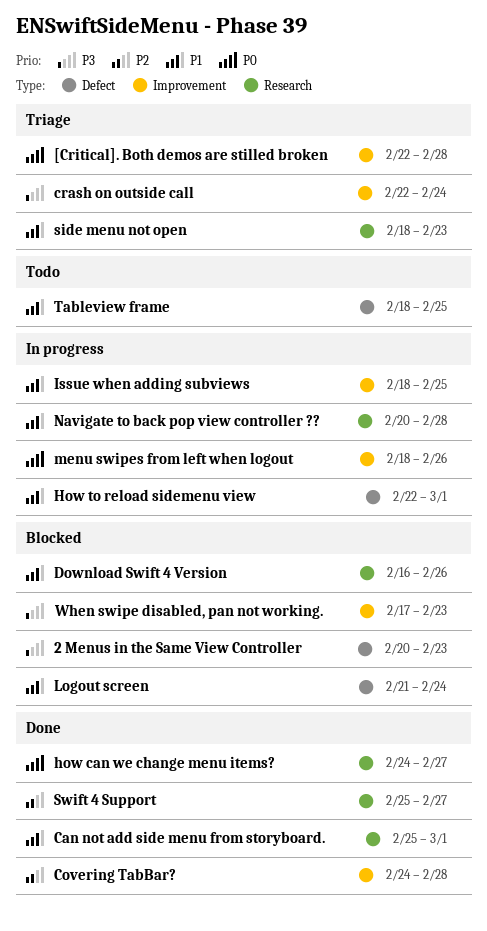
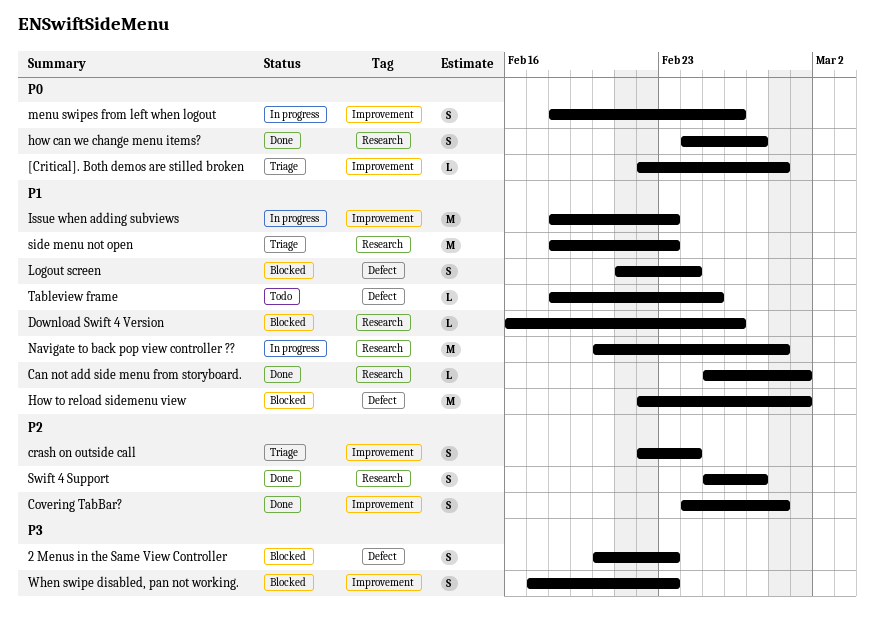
crash on outside call, priority: P3 -> P2
How to reload sidemenu view, status: In progress -> Blocked
Issue when adding subviews, due: Feb 25 -> Feb 23

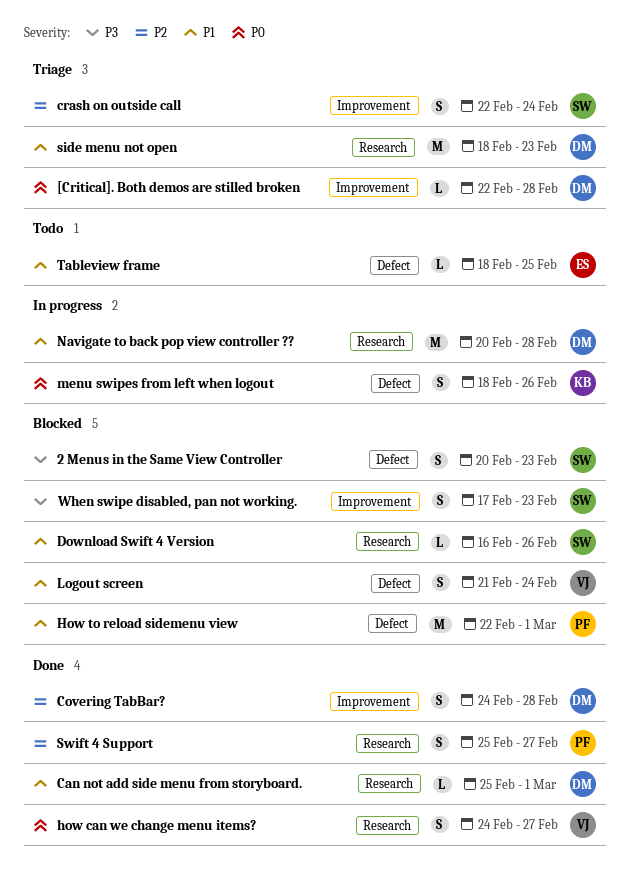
Issue when adding subviews: present -> none
menu swipes from left when logout, label: Improvement -> Defect

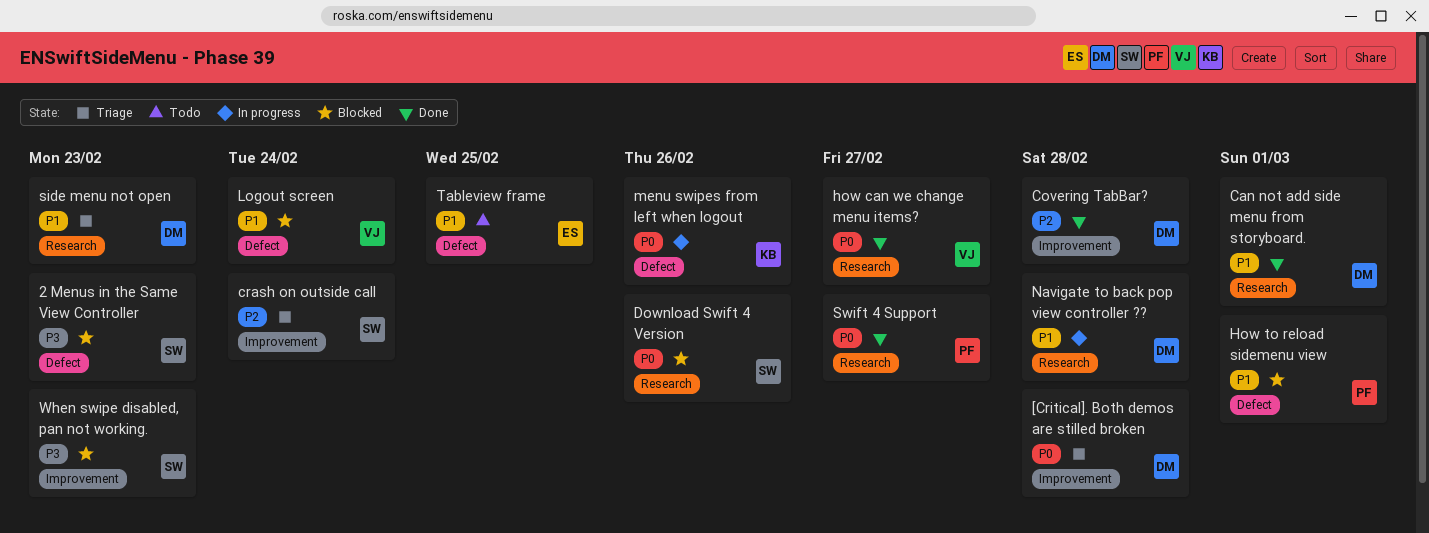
Download Swift 4 Version, priority: P1 -> P0
Swift 4 Support, priority: P2 -> P0

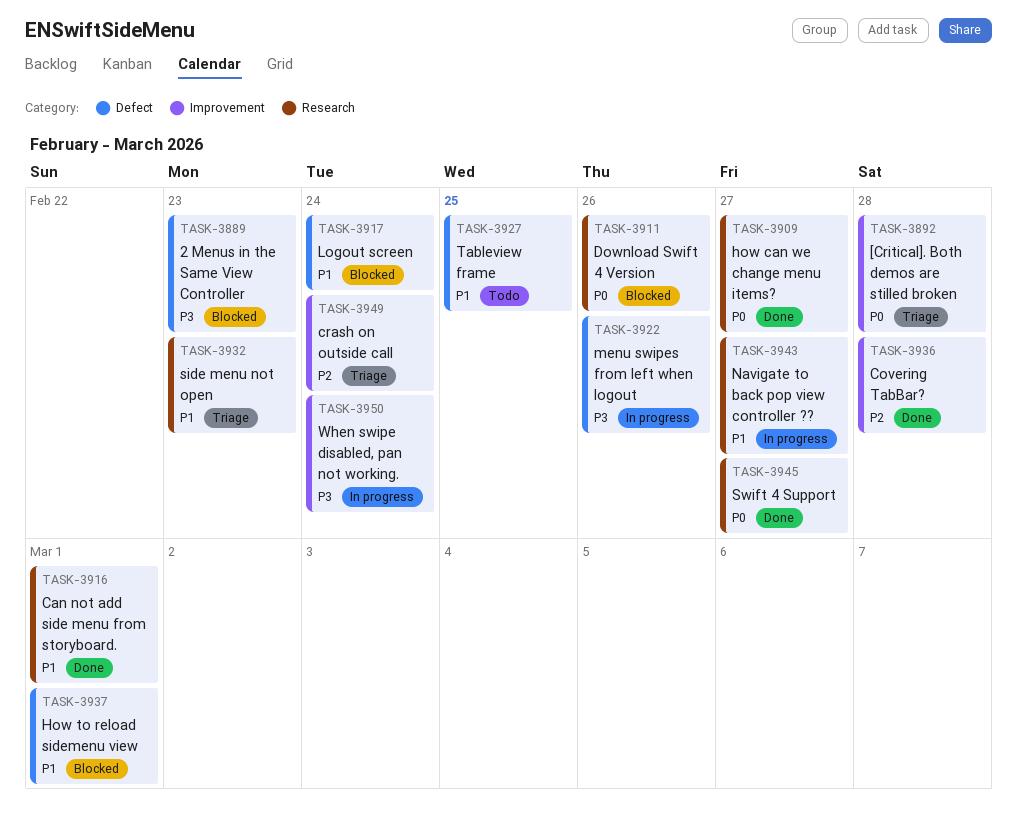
menu swipes from left when logout, priority: P0 -> P3
Navigate to back pop view controller ??, due: Feb 28 -> Feb 27
When swipe disabled, pan not working., status: Blocked -> In progress
When swipe disabled, pan not working., due: Feb 23 -> Feb 24

